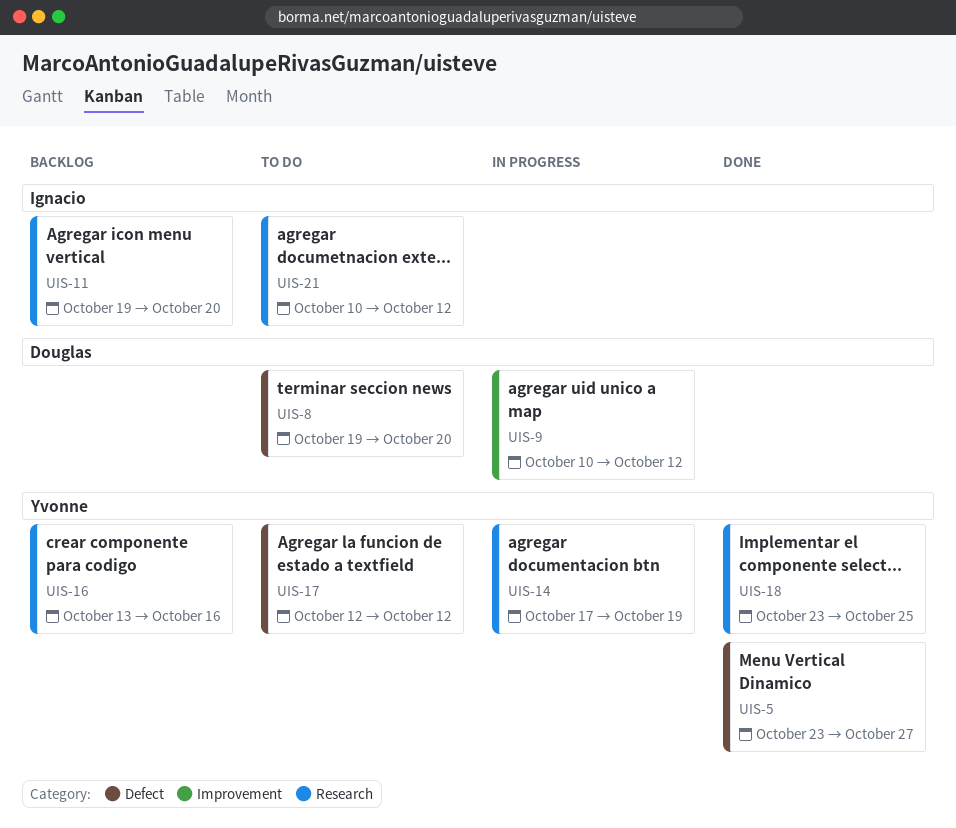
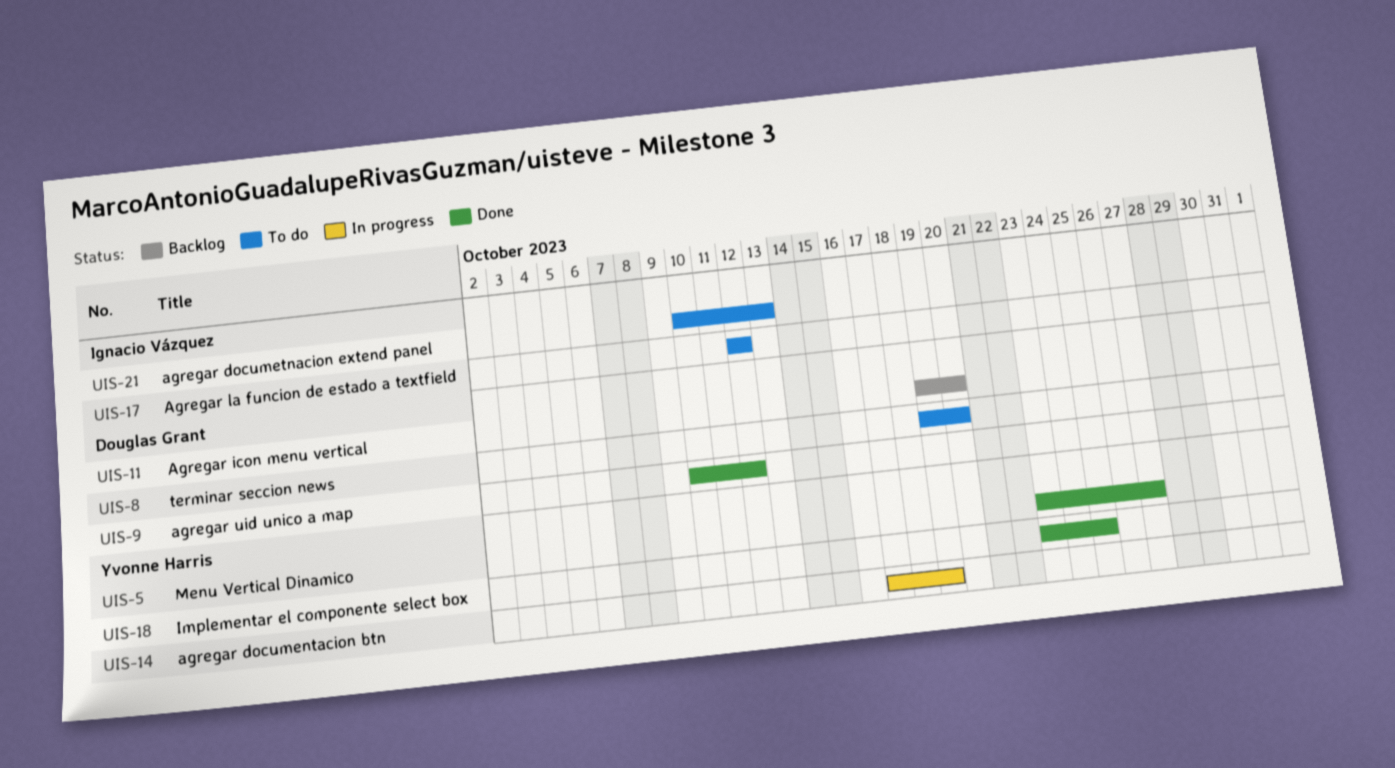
UIS-9, status: In progress -> Done
UIS-11, owner: Ignacio Vázquez -> Douglas Grant
UIS-16: present -> none
UIS-17, owner: Yvonne Harris -> Ignacio Vázquez
UIS-21, due: Oct 12 -> Oct 13

